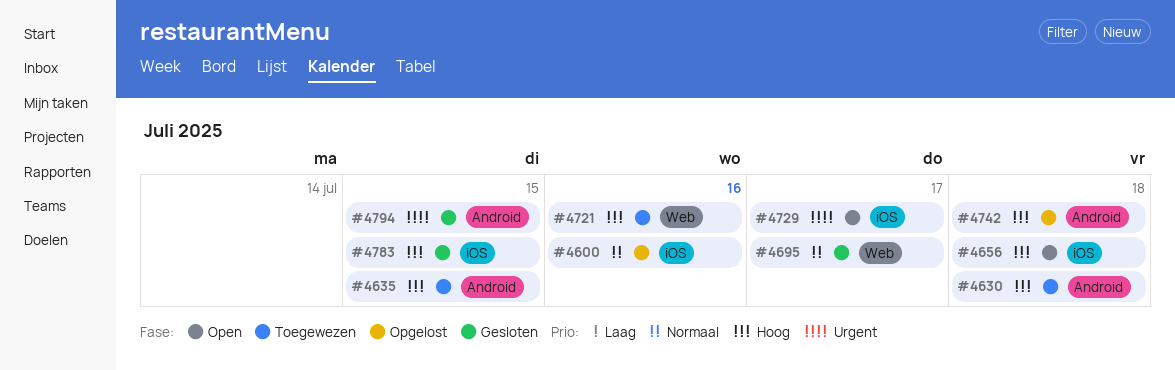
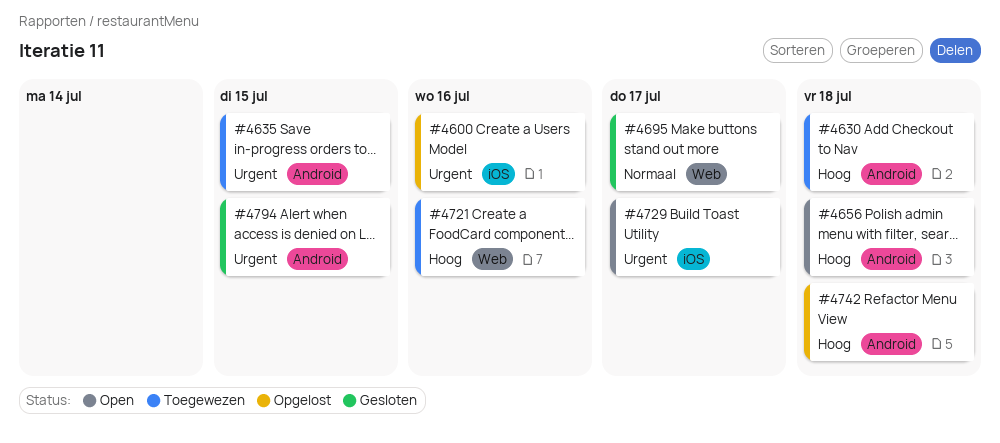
#4600, priority: Normaal -> Urgent
#4635, priority: Hoog -> Urgent
#4656, label: iOS -> Android
#4783: present -> none

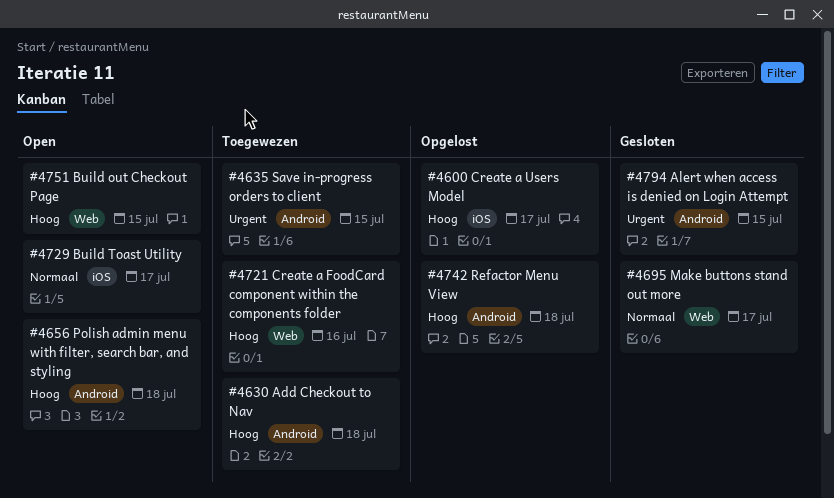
#4600, priority: Urgent -> Hoog
#4600, due: Jul 16 -> Jul 17
#4729, priority: Urgent -> Normaal
#4751: none -> present

